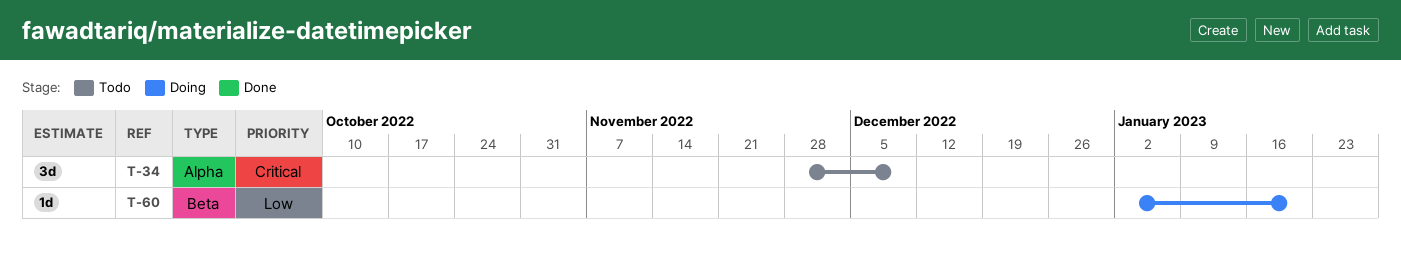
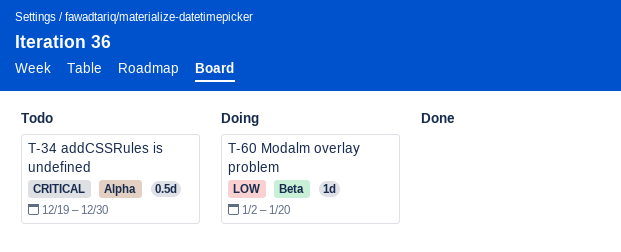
T-34, estimate: 3d -> 0.5d
T-34, start: Nov 28 -> Dec 19
T-34, due: Dec 9 -> Dec 30

